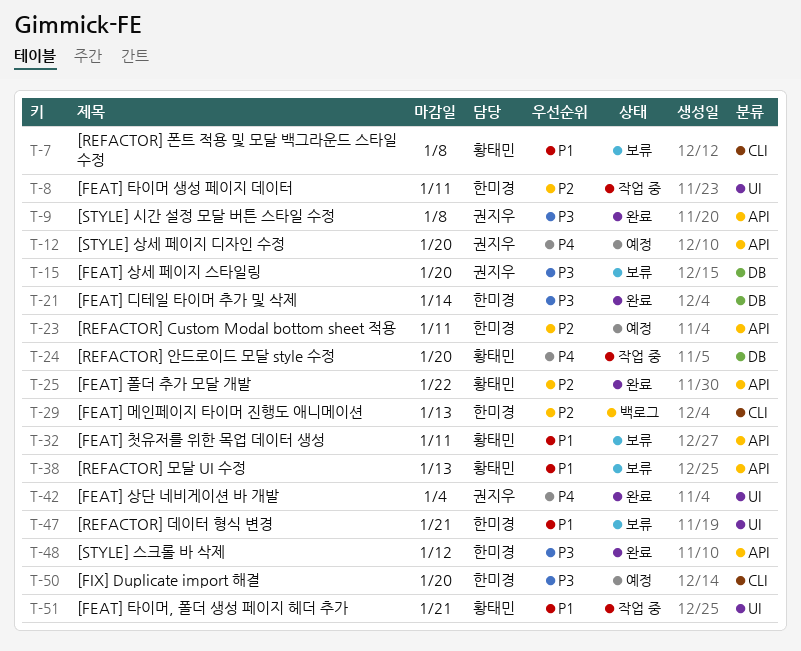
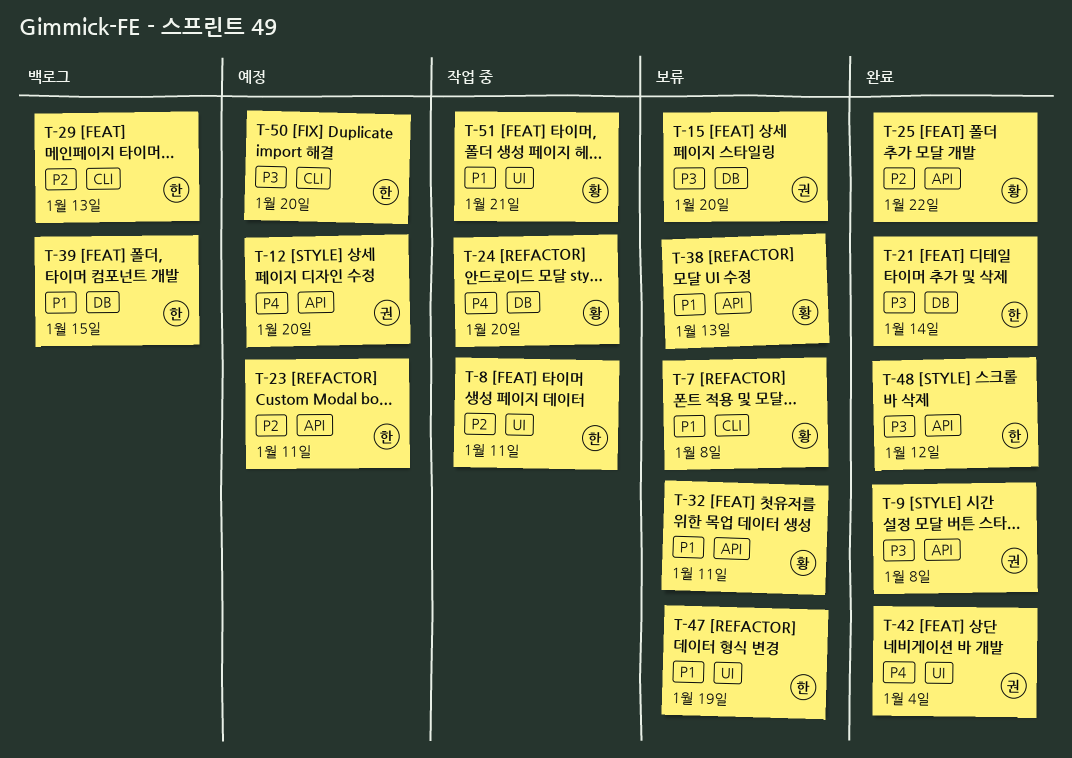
T-39: none -> present
T-47, due: Jan 21 -> Jan 19

